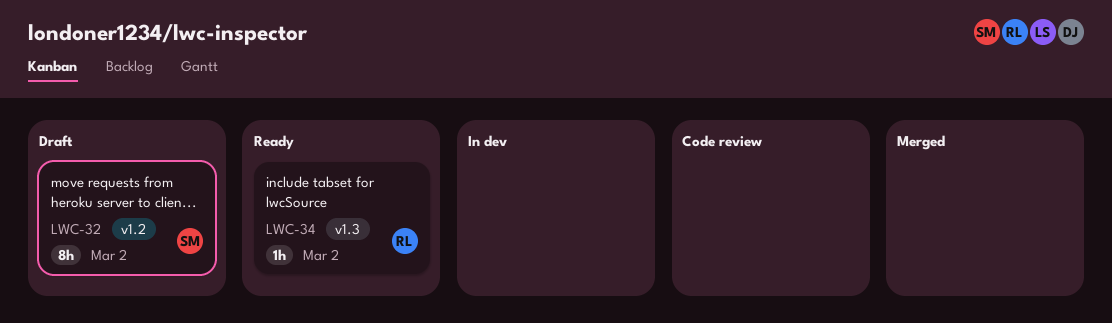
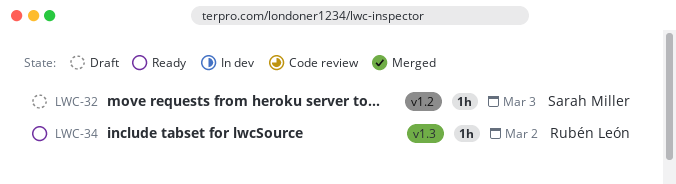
LWC-32, estimate: 8h -> 1h
LWC-32, due: Mar 2 -> Mar 3

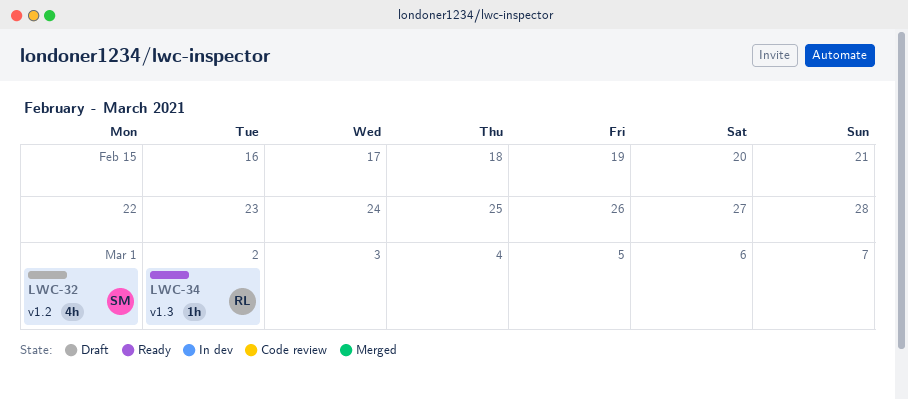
LWC-32, estimate: 1h -> 4h
LWC-32, due: Mar 3 -> Mar 1

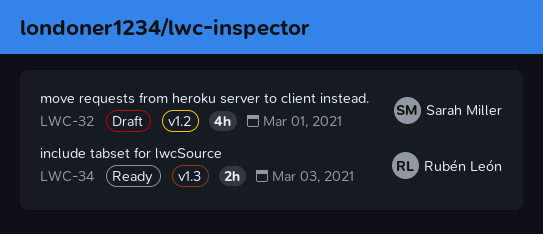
LWC-34, estimate: 1h -> 2h
LWC-34, due: Mar 2 -> Mar 3

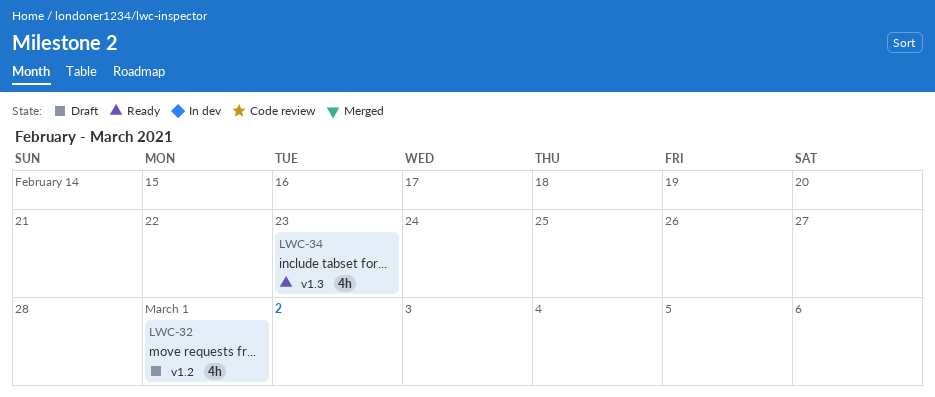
LWC-34, estimate: 2h -> 4h
LWC-34, due: Mar 3 -> Feb 23

